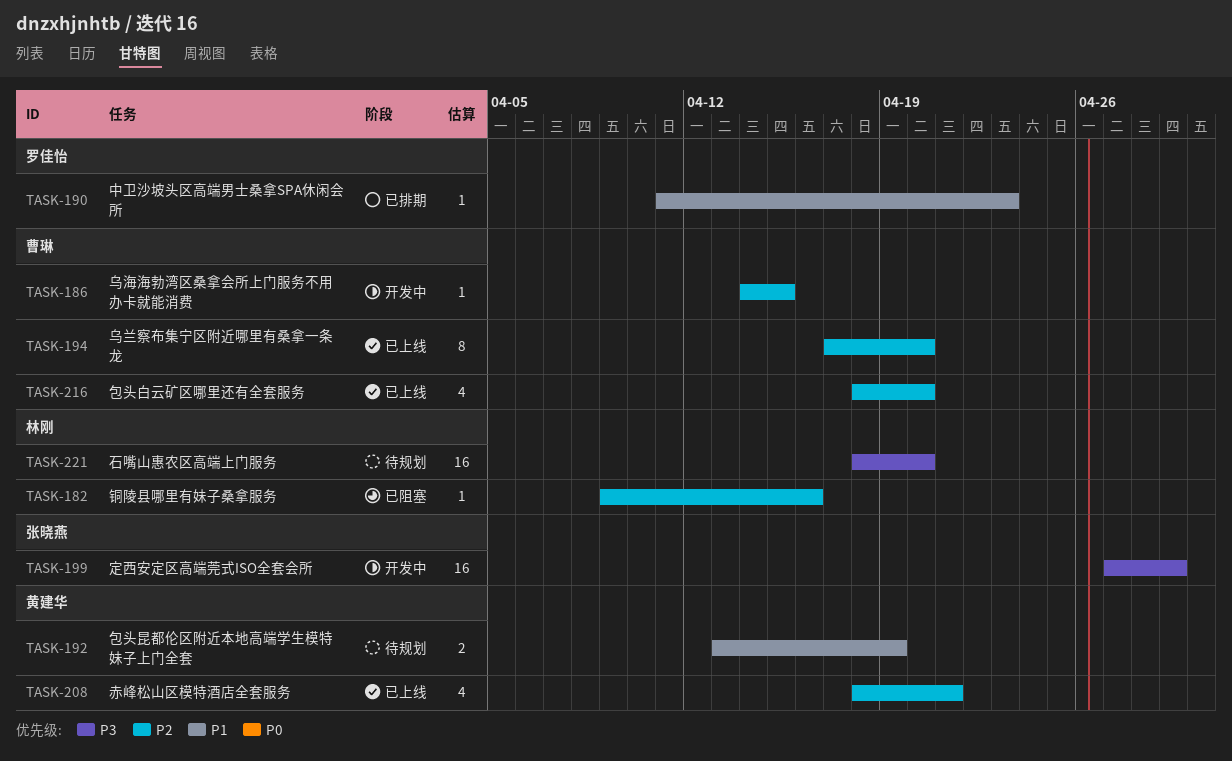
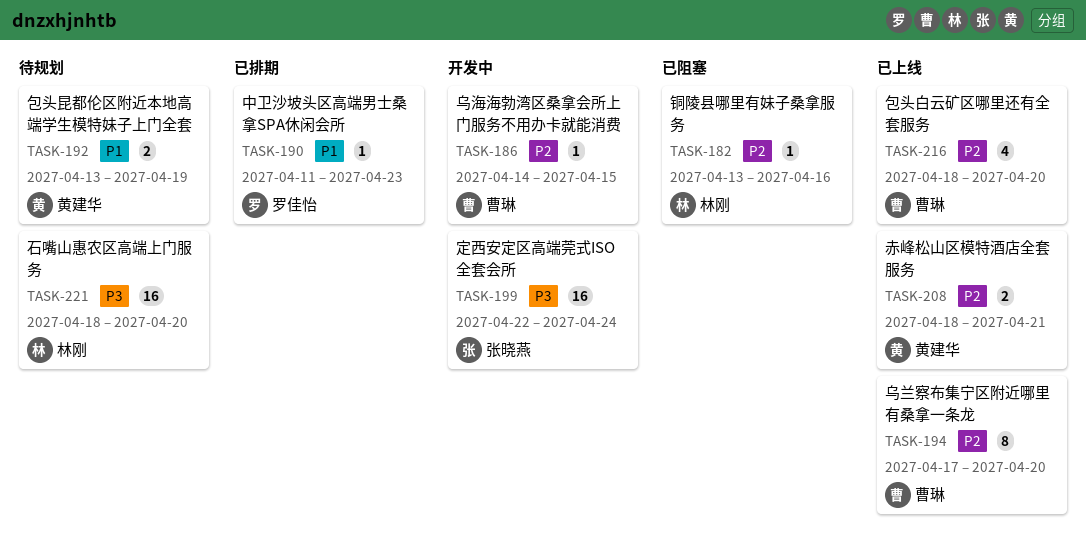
TASK-182, start: Apr 9 -> Apr 13
TASK-199, start: Apr 27 -> Apr 22
TASK-199, due: Apr 29 -> Apr 24
TASK-208, estimate: 4 -> 2

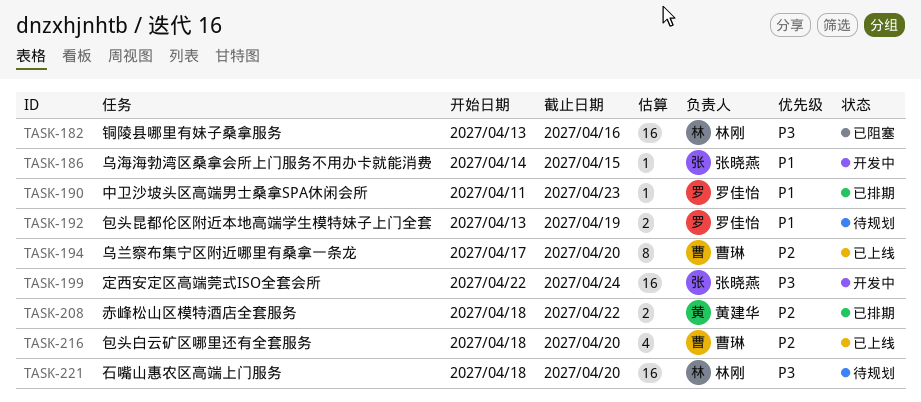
TASK-182, priority: P2 -> P3
TASK-182, estimate: 1 -> 16
TASK-186, owner: 曹琳 -> 张晓燕
TASK-186, priority: P2 -> P1
TASK-192, owner: 黄建华 -> 罗佳怡
TASK-208, status: 已上线 -> 已排期
TASK-208, due: Apr 21 -> Apr 22

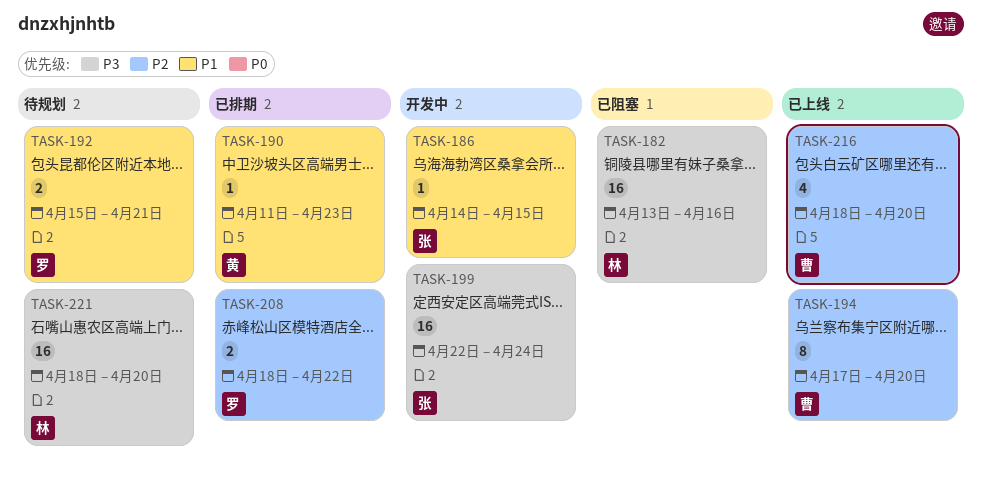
TASK-190, owner: 罗佳怡 -> 黄建华
TASK-192, start: Apr 13 -> Apr 15
TASK-192, due: Apr 19 -> Apr 21
TASK-208, owner: 黄建华 -> 罗佳怡

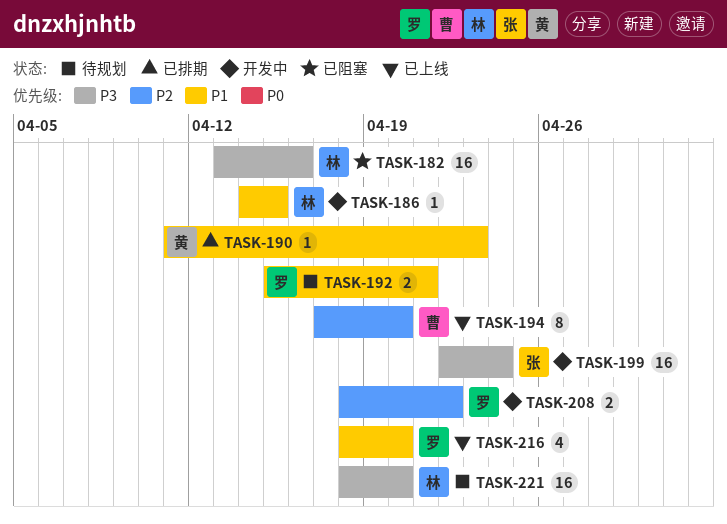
TASK-186, owner: 张 -> 林
TASK-208, status: 已排期 -> 开发中
TASK-216, owner: 曹 -> 罗
TASK-216, priority: P2 -> P1

